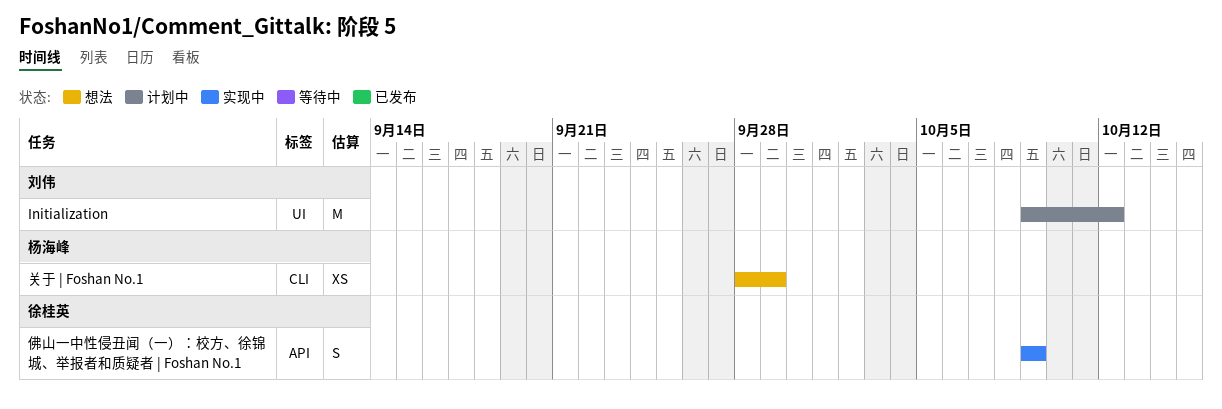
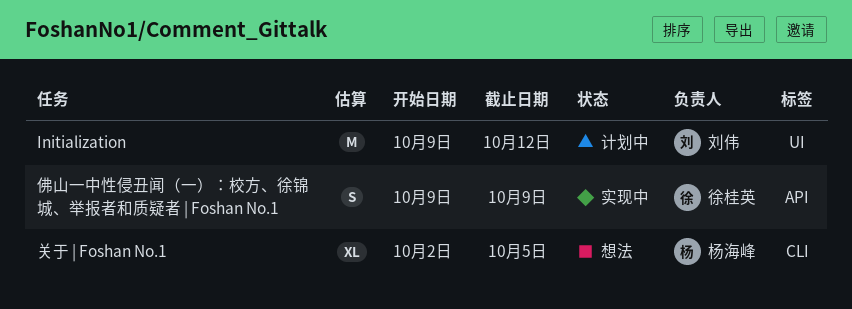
关于 | Foshan No.1, estimate: XS -> XL
关于 | Foshan No.1, start: Sep 28 -> Oct 2
关于 | Foshan No.1, due: Sep 29 -> Oct 5

